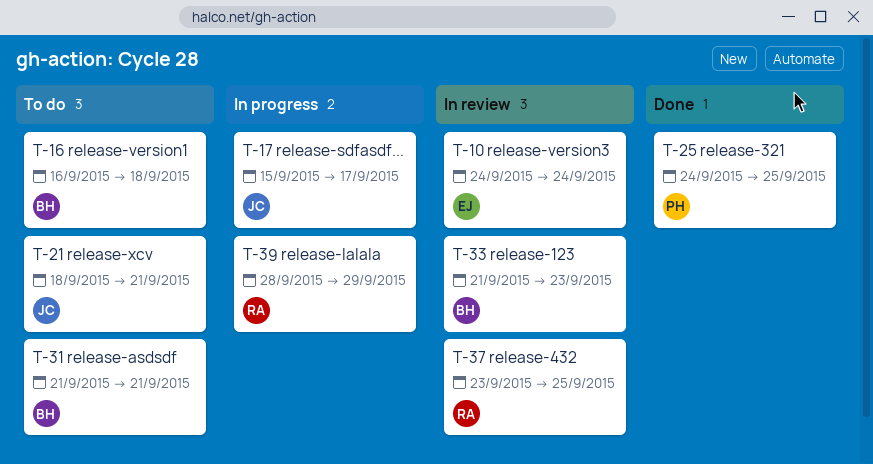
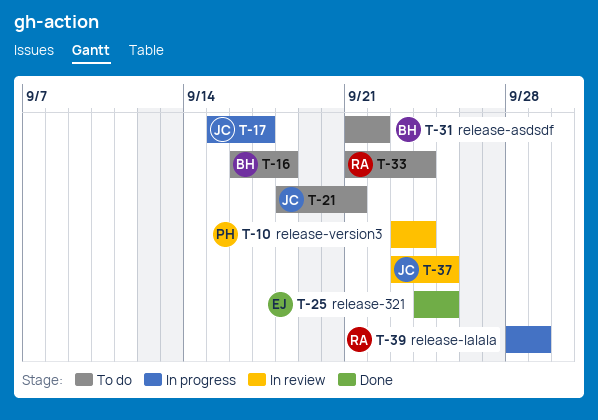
T-10, owner: EJ -> PH
T-10, start: Sep 24 -> Sep 23
T-25, owner: PH -> EJ
T-31, due: Sep 21 -> Sep 22
T-33, status: In review -> To do
T-33, owner: BH -> RA
T-33, due: Sep 23 -> Sep 24
T-37, owner: RA -> JC

